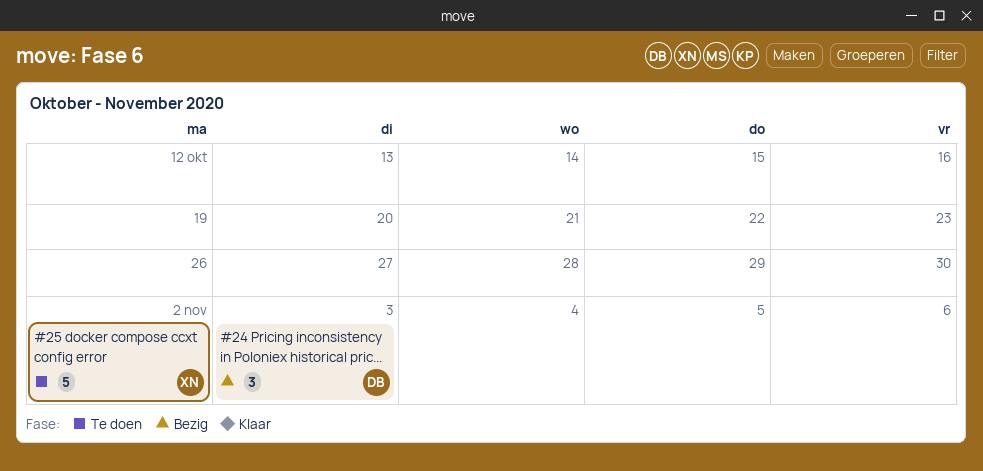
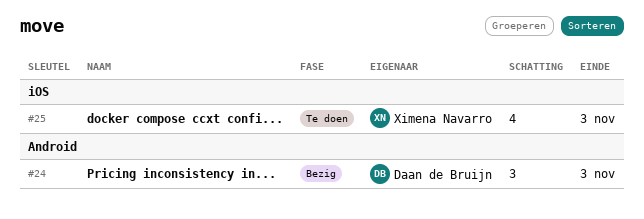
#25, estimate: 5 -> 4
#25, due: Nov 2 -> Nov 3

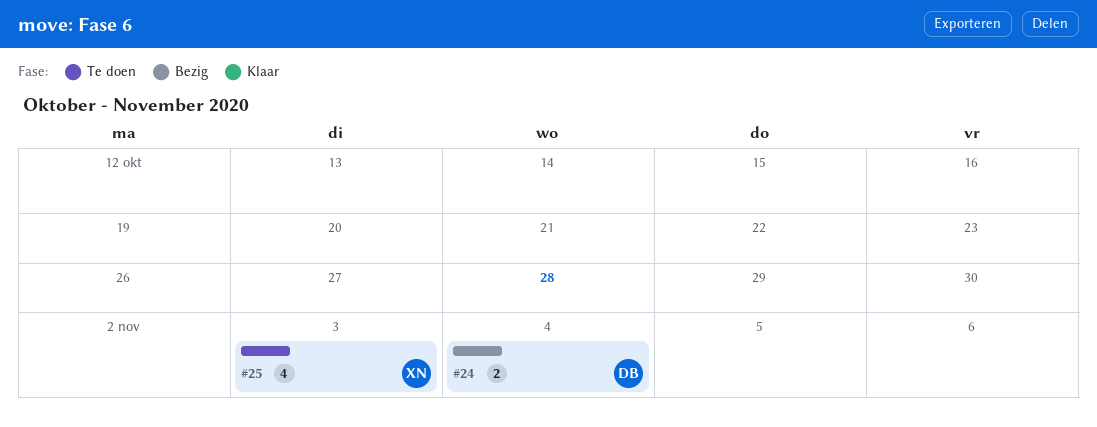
#24, estimate: 3 -> 2
#24, due: Nov 3 -> Nov 4

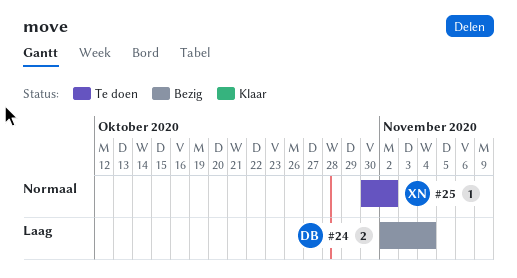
#25, estimate: 4 -> 1
#25, due: Nov 3 -> Nov 2

